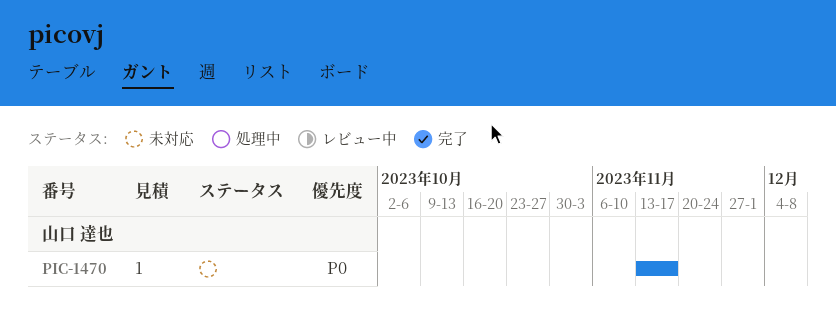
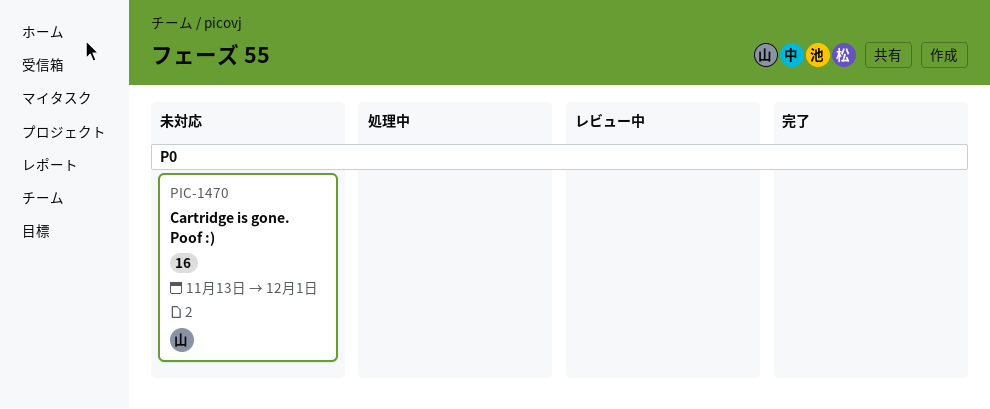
PIC-1470, estimate: 1 -> 16
PIC-1470, due: Nov 17 -> Dec 1

